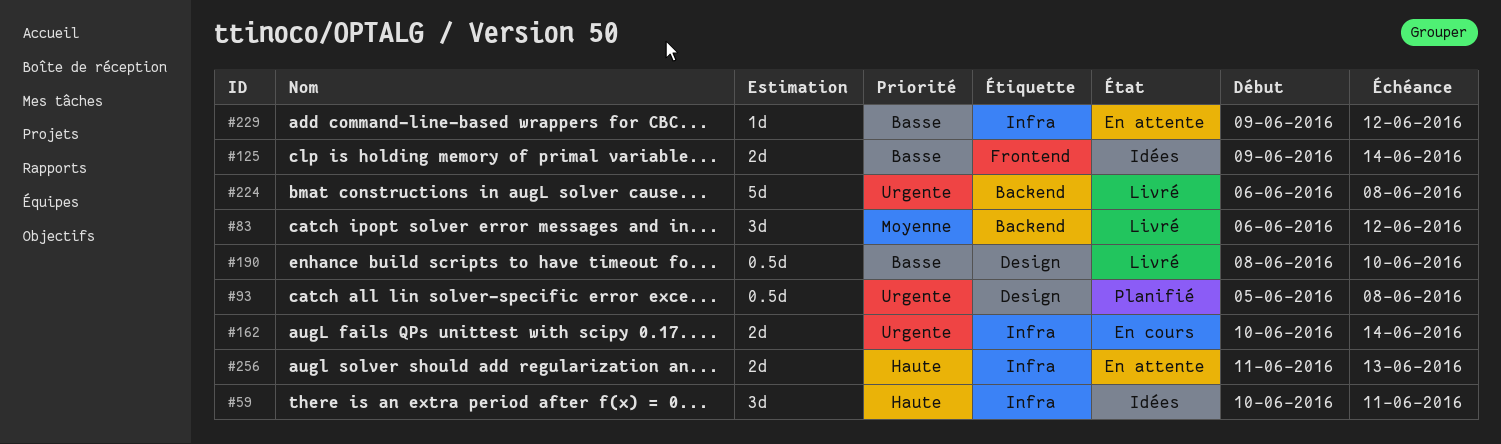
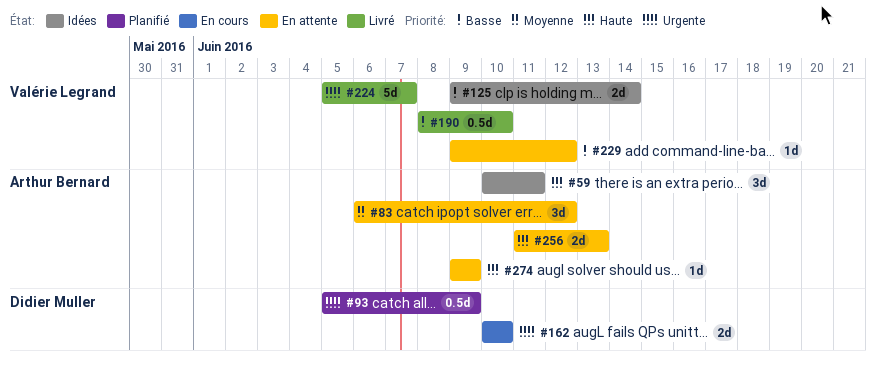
#83, status: Livré -> En attente
#93, due: Jun 8 -> Jun 9
#162, due: Jun 14 -> Jun 10
#224, start: Jun 6 -> Jun 5
#224, due: Jun 8 -> Jun 7
#274: none -> present

